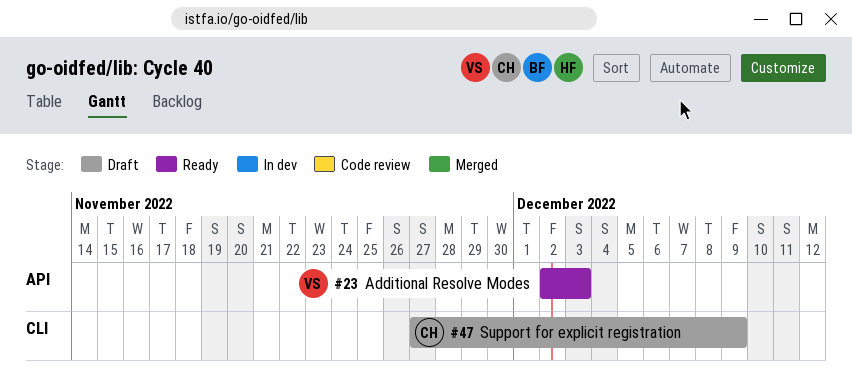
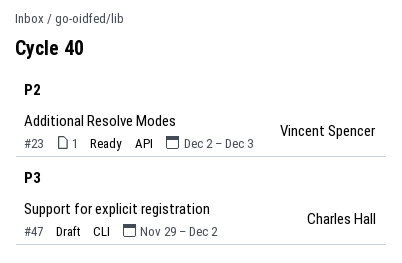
#47, start: Nov 27 -> Nov 29
#47, due: Dec 9 -> Dec 2

